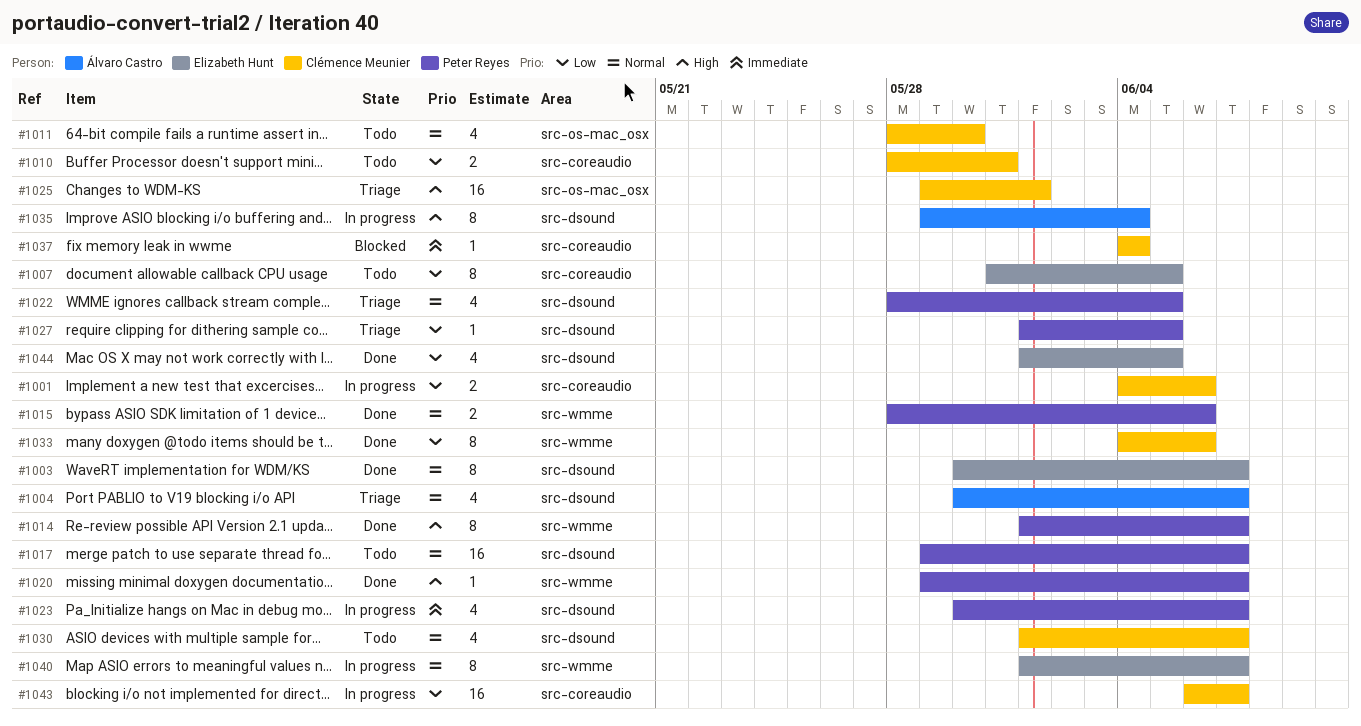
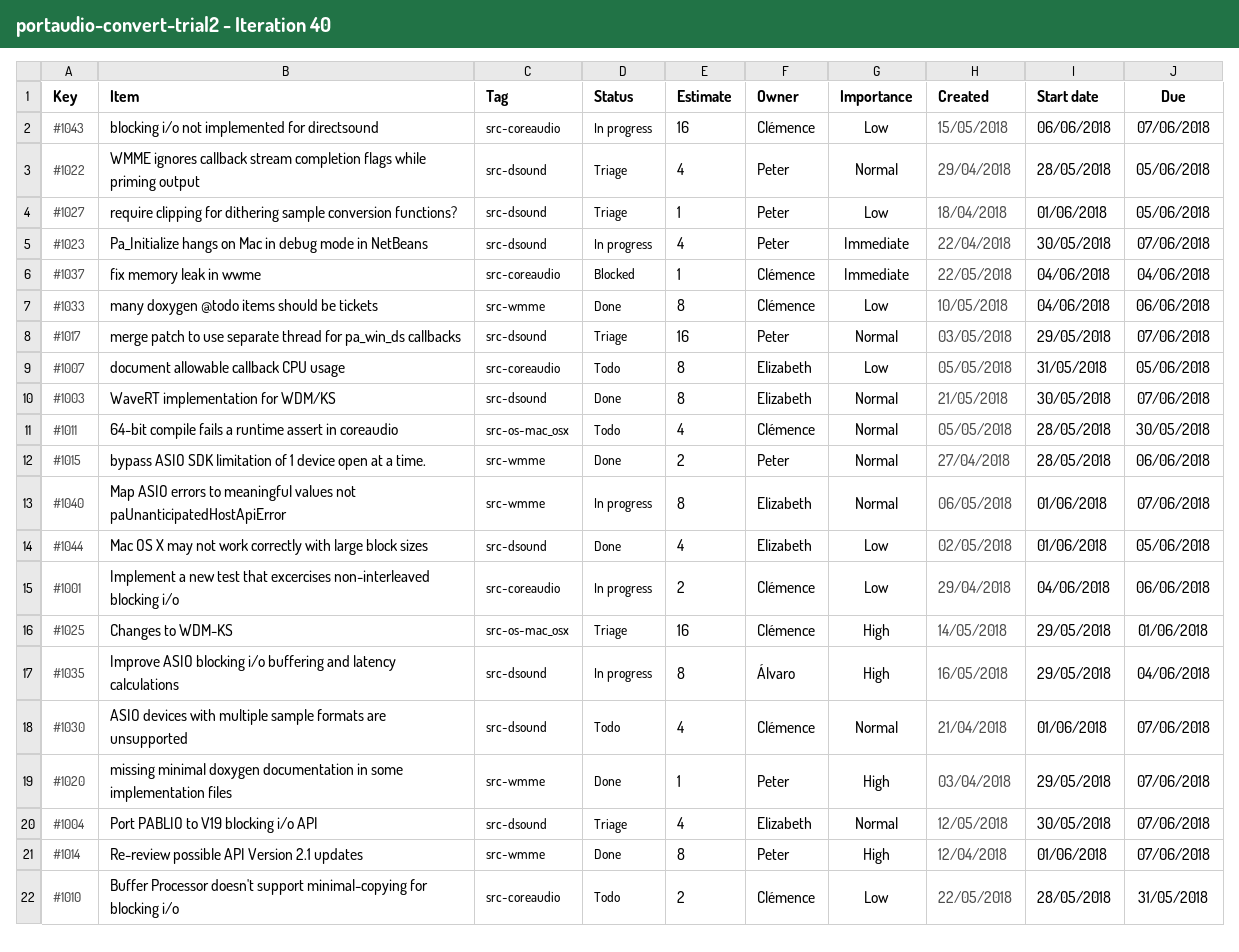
#1004, owner: Álvaro Castro -> Elizabeth Hunt
#1017, status: Todo -> Triage

